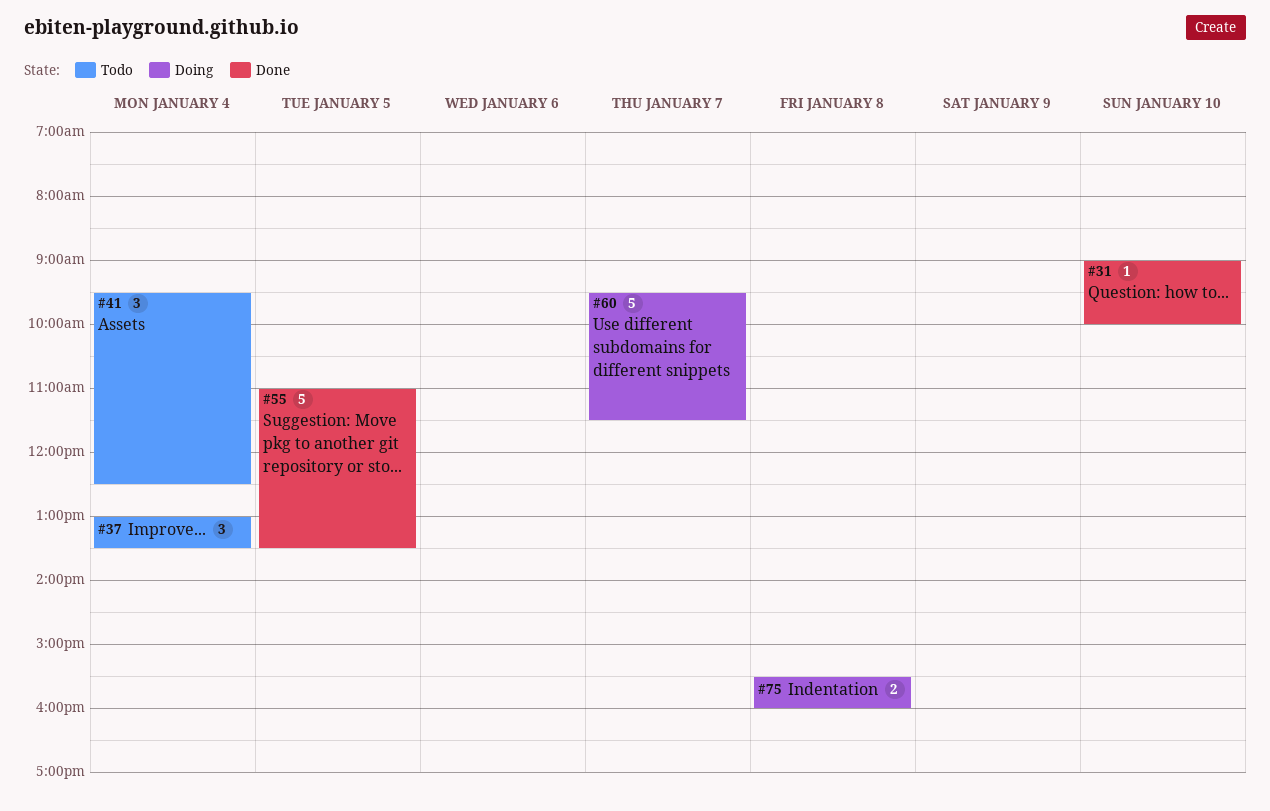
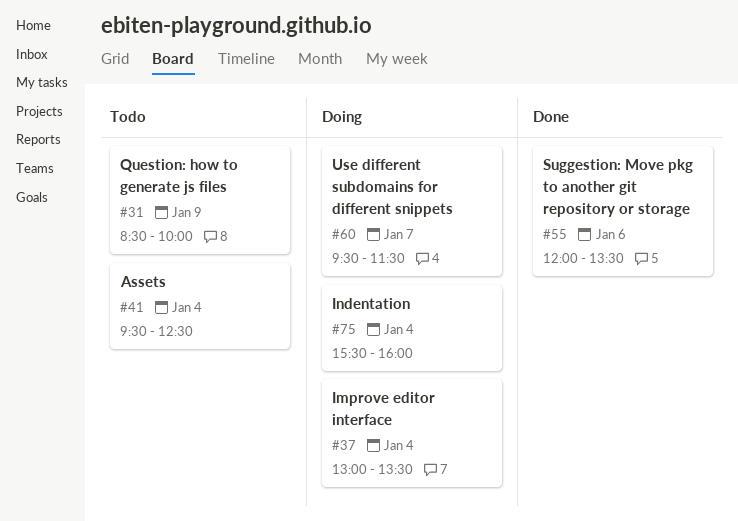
#31, status: Done -> Todo
#31, day: Jan 10 -> Jan 9
#31, begins: 09:00 -> 08:30
#37, status: Todo -> Doing
#55, day: Jan 5 -> Jan 6
#55, begins: 11:00 -> 12:00
#75, day: Jan 8 -> Jan 4

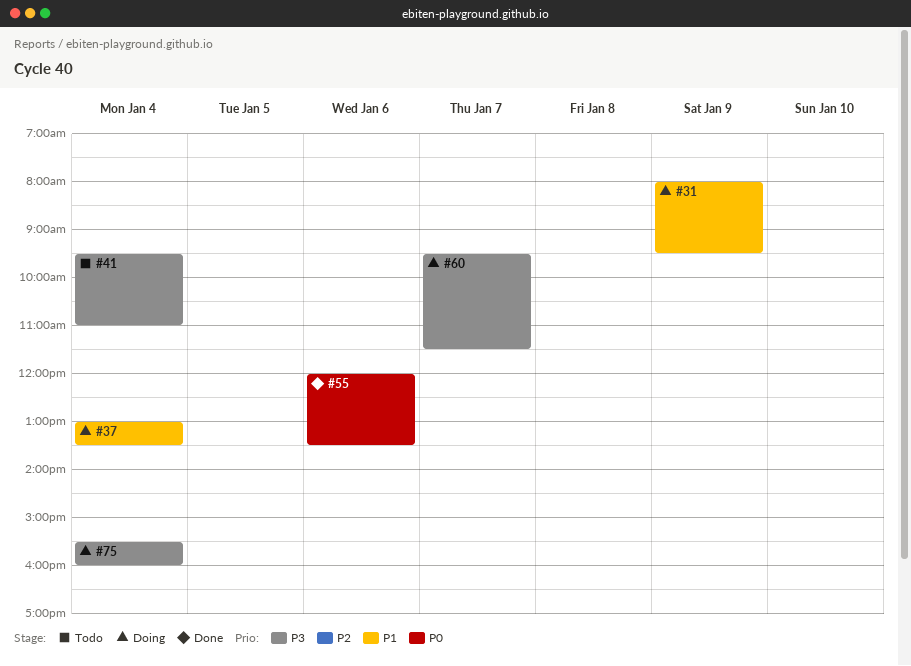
#31, status: Todo -> Doing
#31, begins: 08:30 -> 08:00
#31, ends: 10:00 -> 09:30
#41, ends: 12:30 -> 11:00

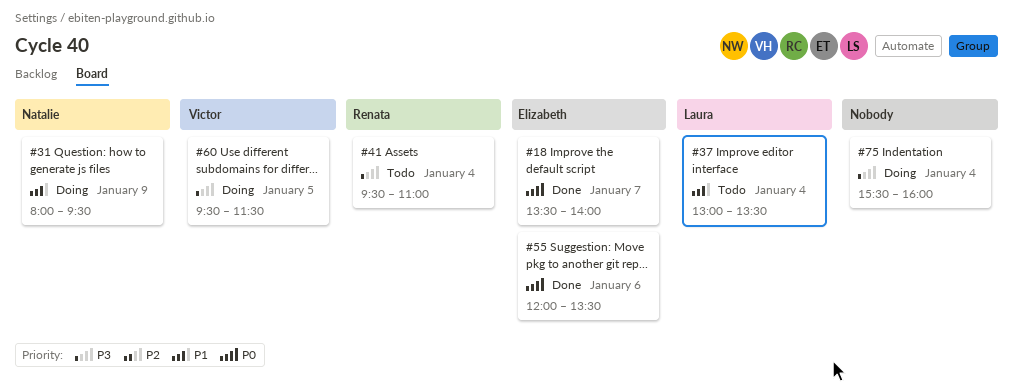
#18: none -> present
#37, status: Doing -> Todo
#60, day: Jan 7 -> Jan 5

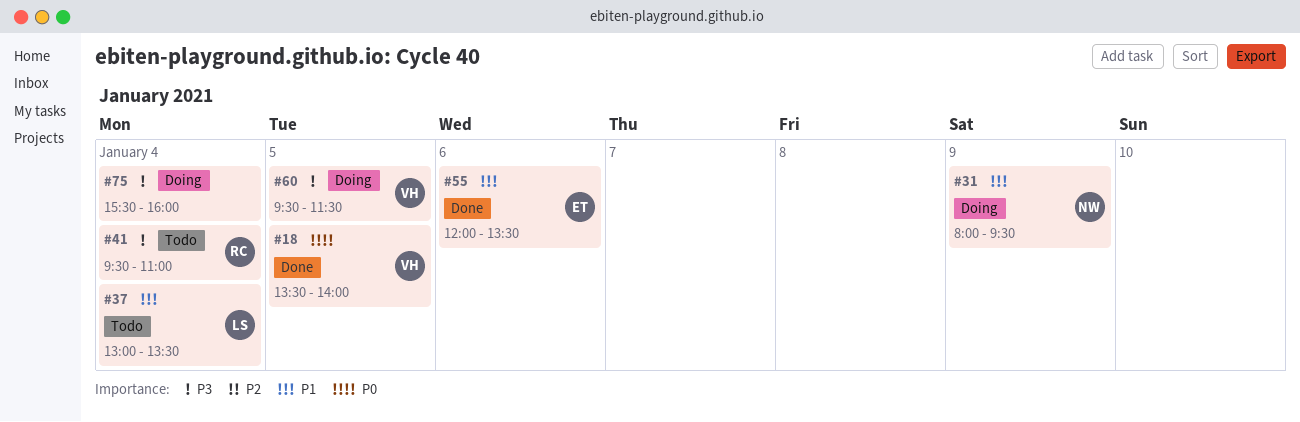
#18, owner: Elizabeth -> Victor
#18, day: Jan 7 -> Jan 5
#55, priority: P0 -> P1

